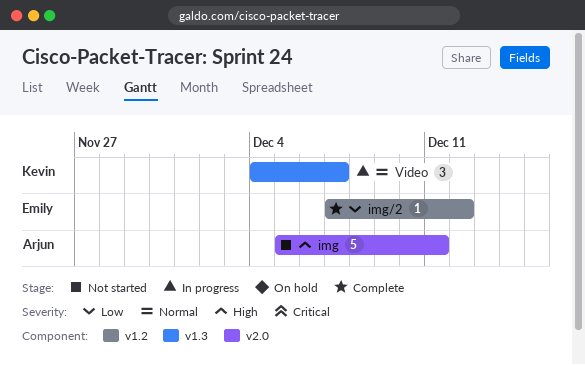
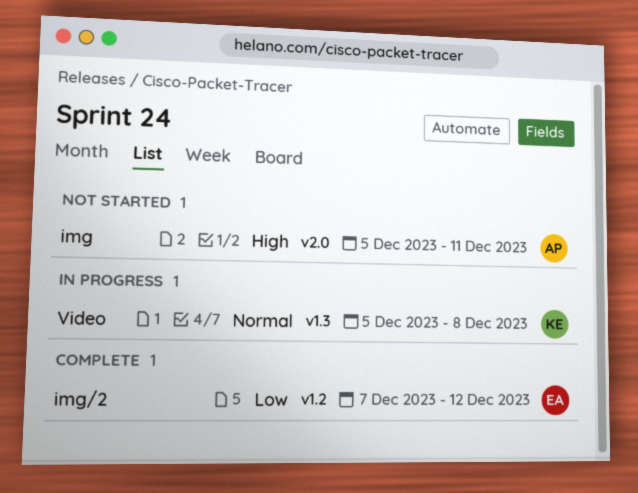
Video, start: Dec 4 -> Dec 5
Video, due: Dec 7 -> Dec 8

